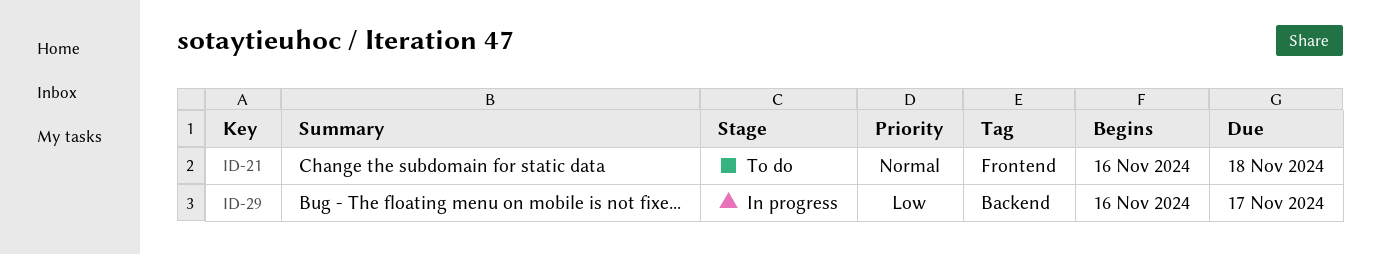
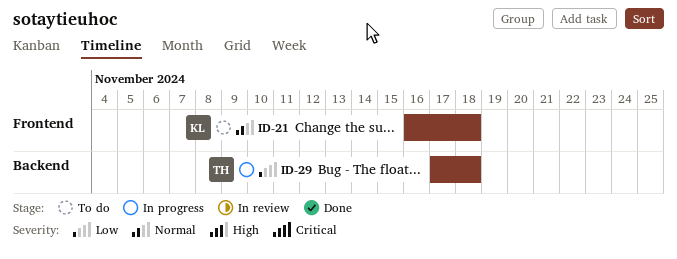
ID-29, start: Nov 16 -> Nov 17
ID-29, due: Nov 17 -> Nov 18

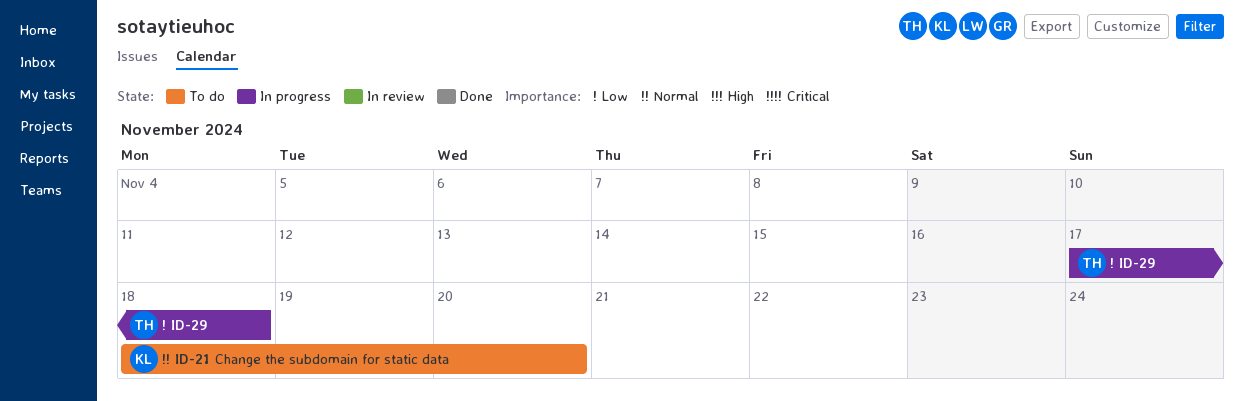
ID-21, start: Nov 16 -> Nov 18
ID-21, due: Nov 18 -> Nov 20

